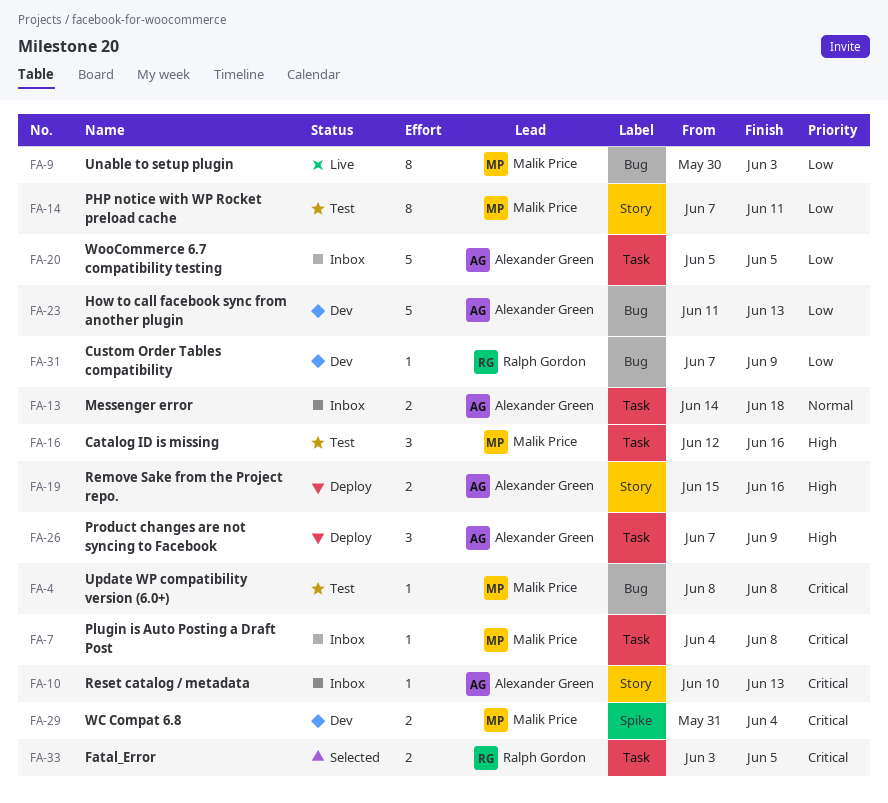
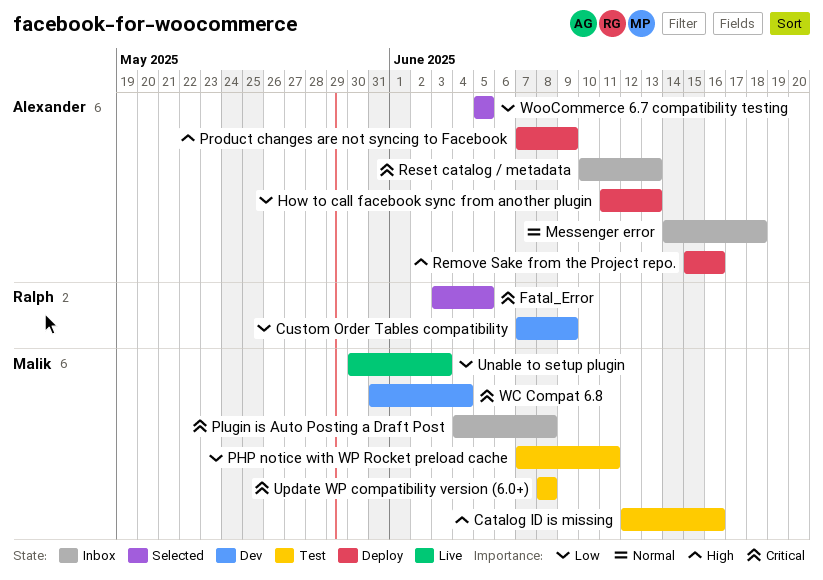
How to call facebook sync from another plugin, status: Dev -> Deploy
WooCommerce 6.7 compatibility testing, status: Inbox -> Selected

